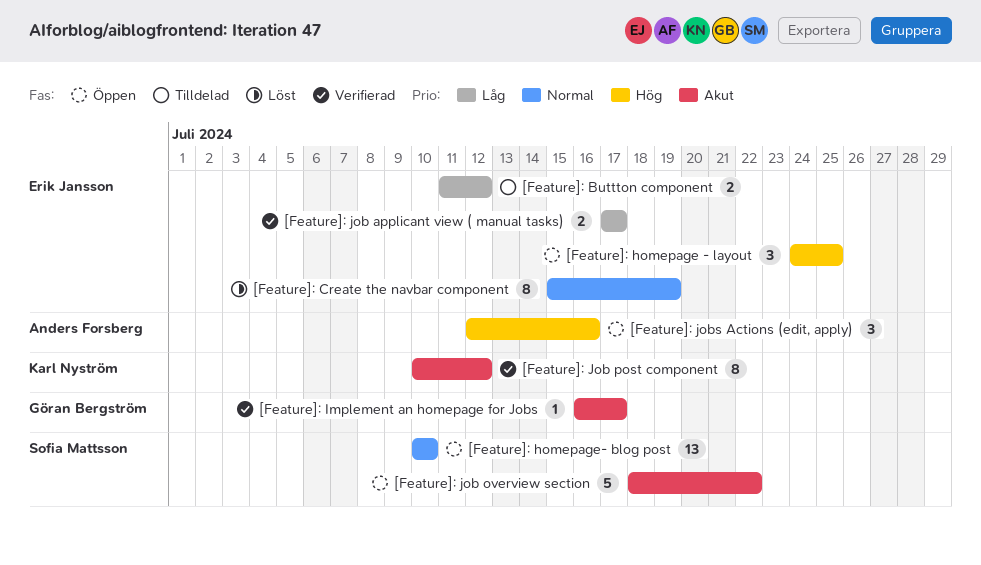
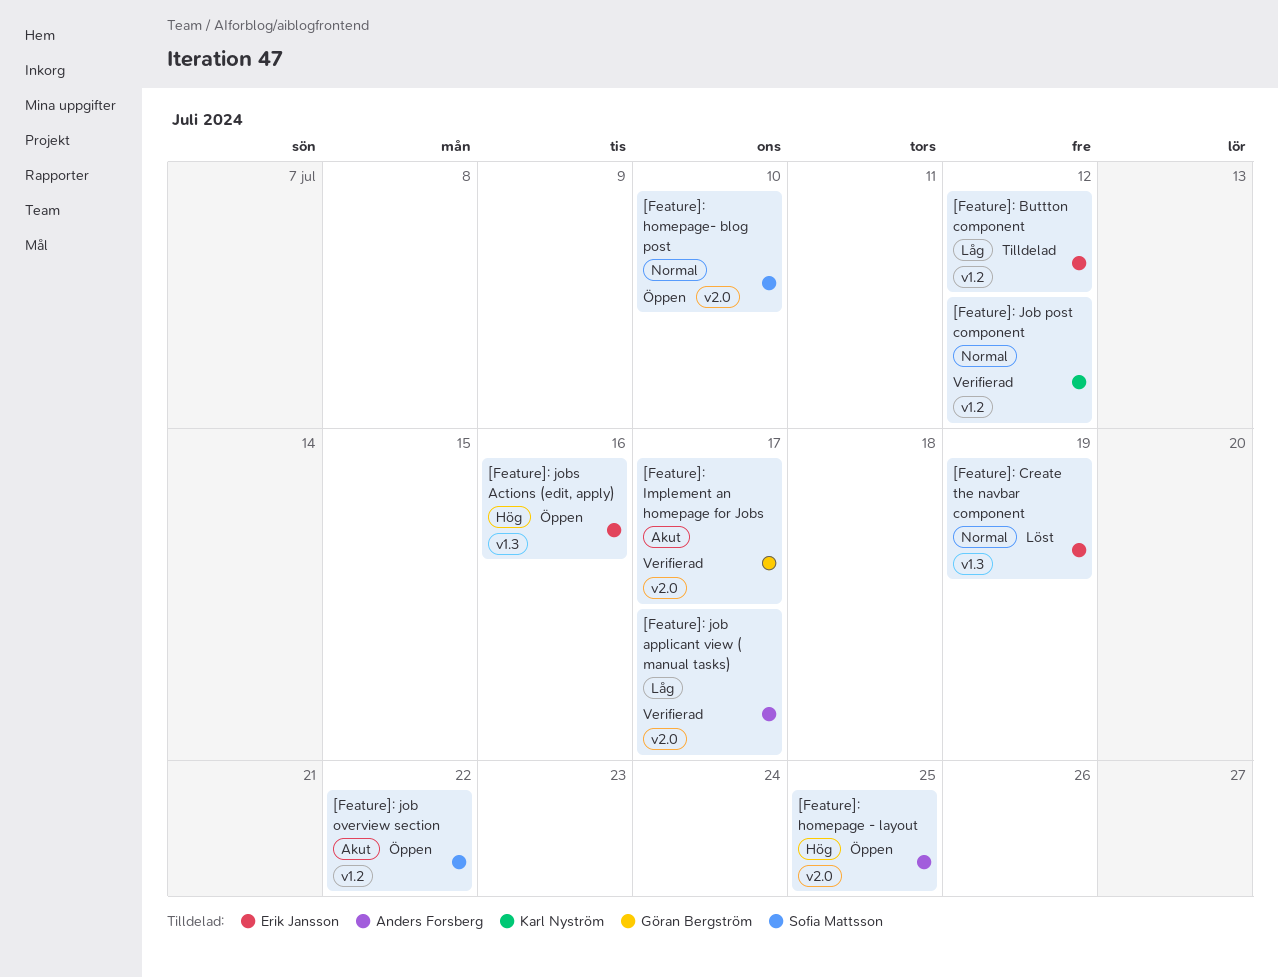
[Feature]: homepage - layout, owner: Erik Jansson -> Anders Forsberg
[Feature]: job applicant view ( manual tasks), owner: Erik Jansson -> Anders Forsberg
[Feature]: Job post component, priority: Akut -> Normal
[Feature]: jobs Actions (edit, apply), owner: Anders Forsberg -> Erik Jansson

